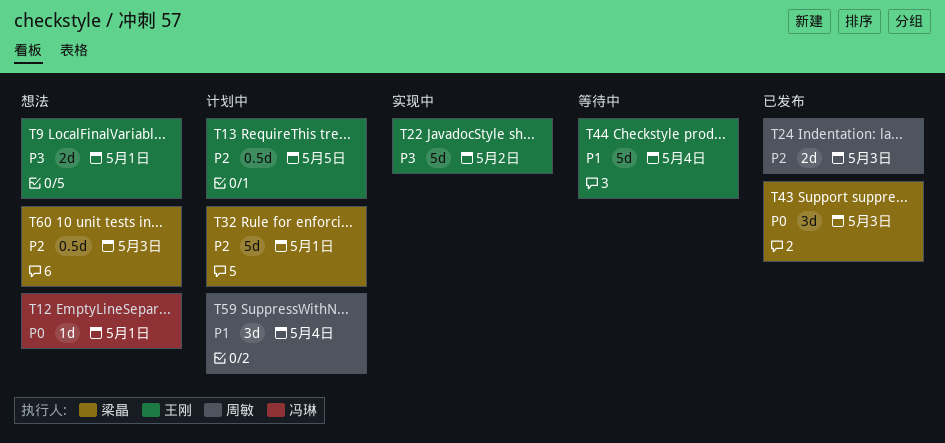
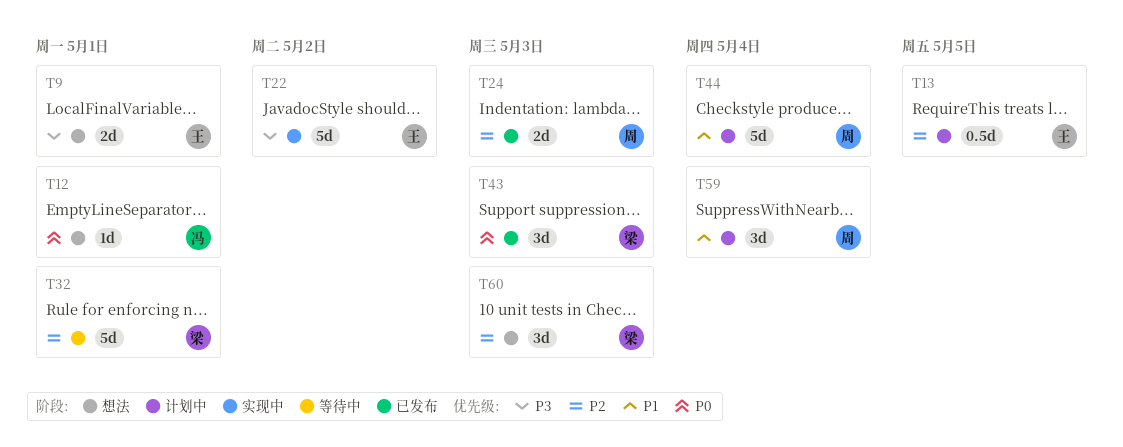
T32, status: 计划中 -> 等待中
T44, status: 等待中 -> 计划中
T44, owner: 王刚 -> 周敏
T60, estimate: 0.5d -> 3d

